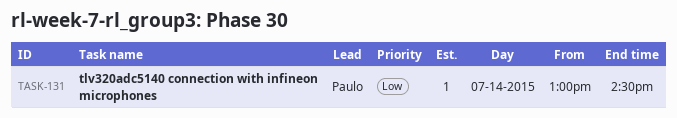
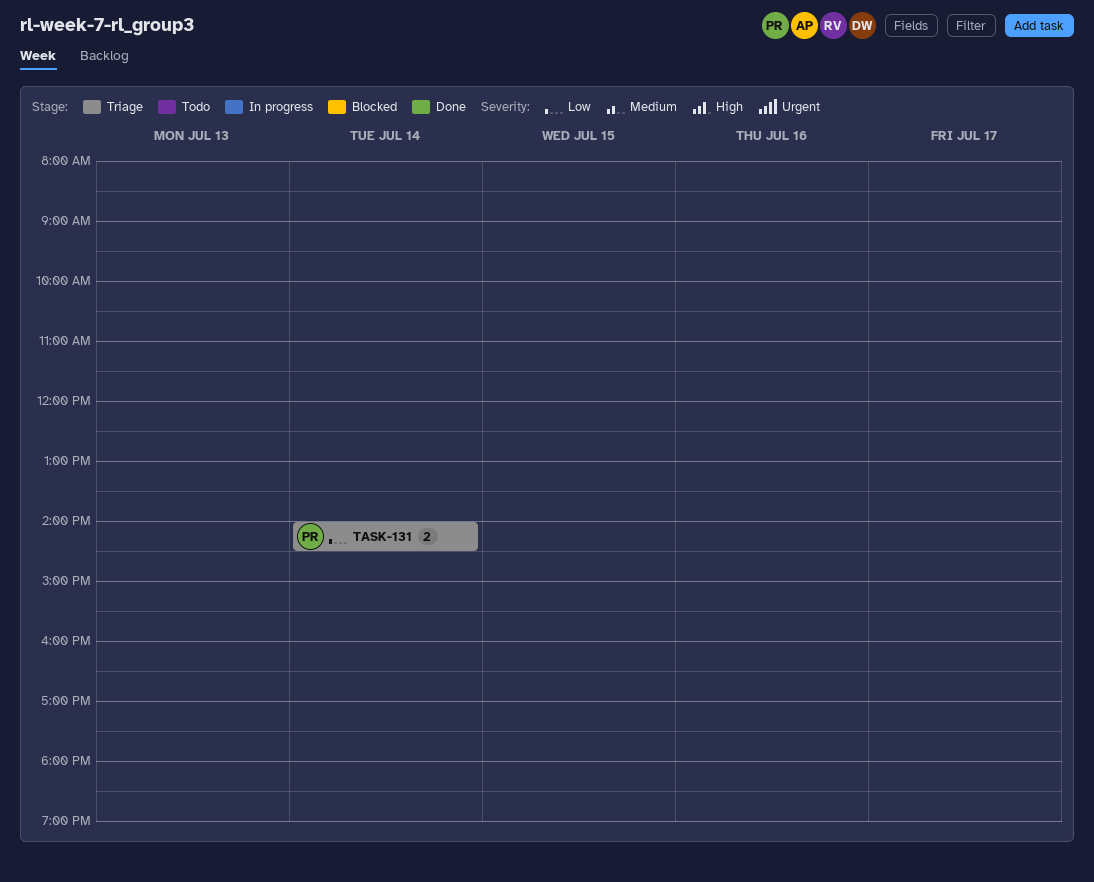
TASK-131, estimate: 1 -> 2
TASK-131, begins: 13:00 -> 14:00

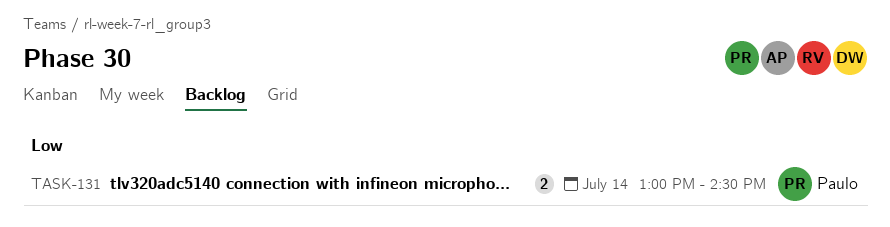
TASK-131, begins: 14:00 -> 13:00

